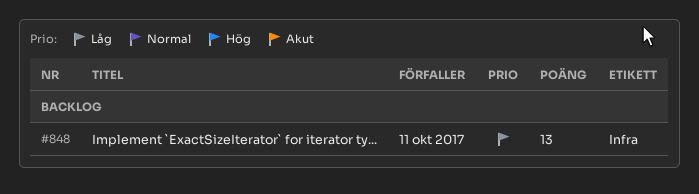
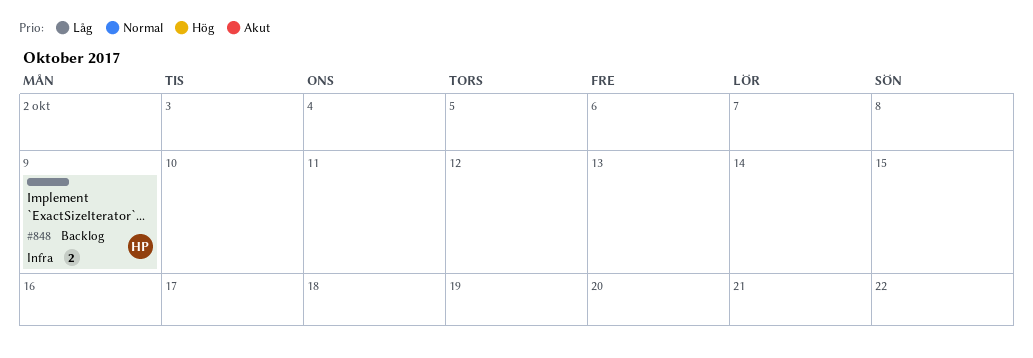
#848, estimate: 13 -> 2
#848, due: Oct 11 -> Oct 9

